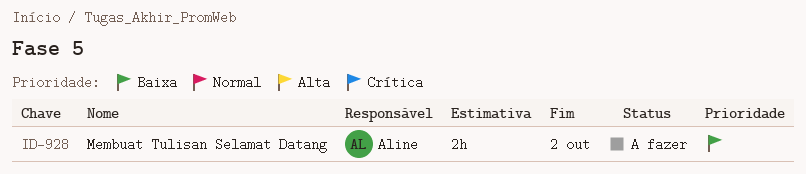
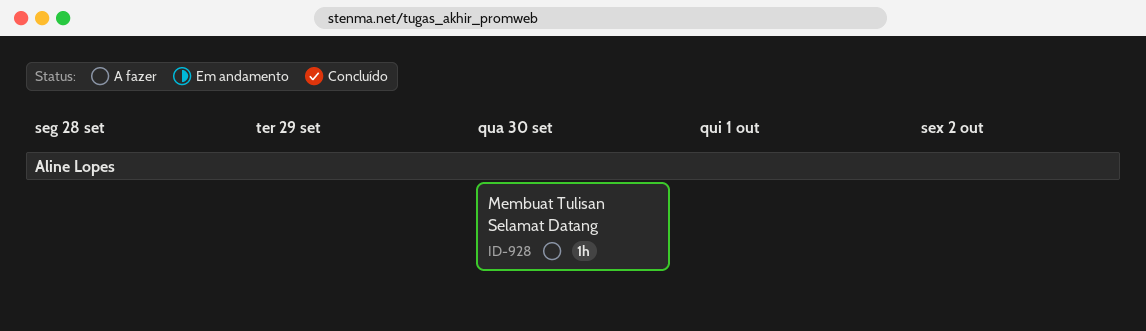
ID-928, estimate: 2h -> 1h
ID-928, due: Oct 2 -> Sep 30

